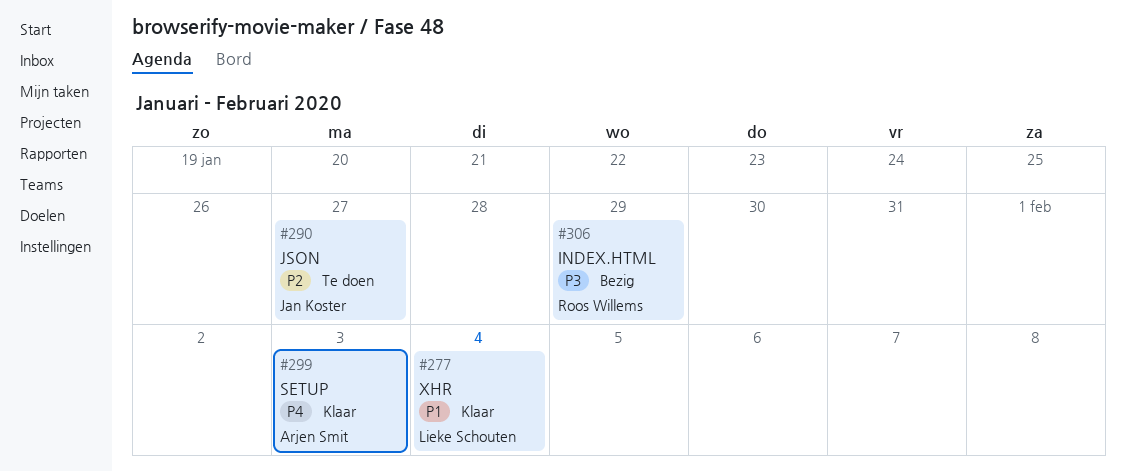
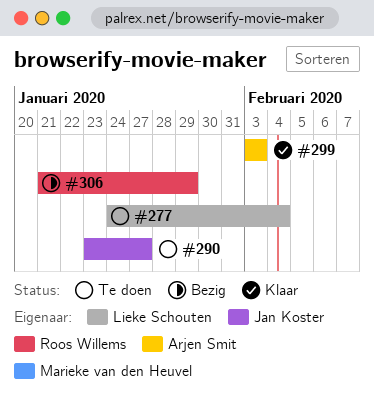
#277, status: Klaar -> Te doen

